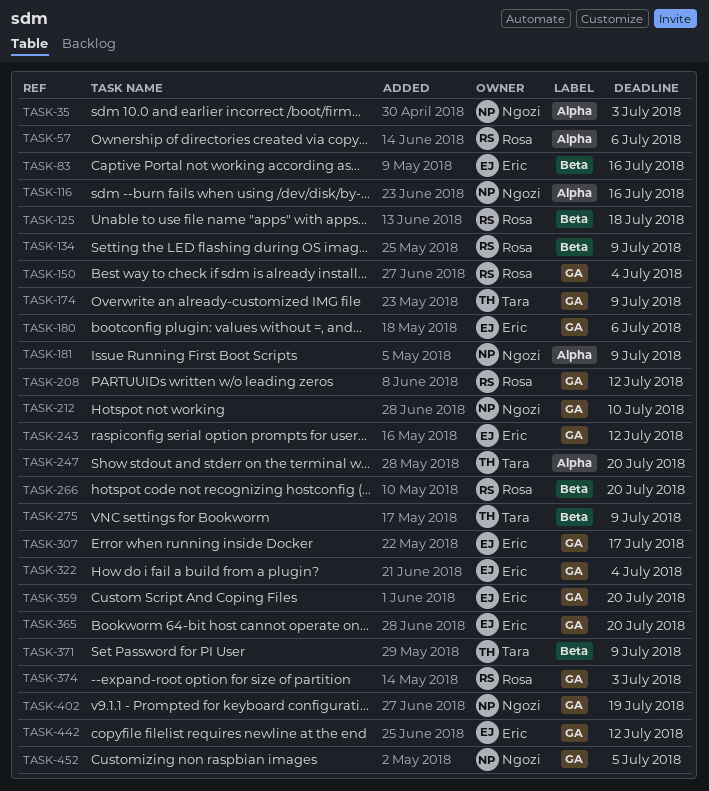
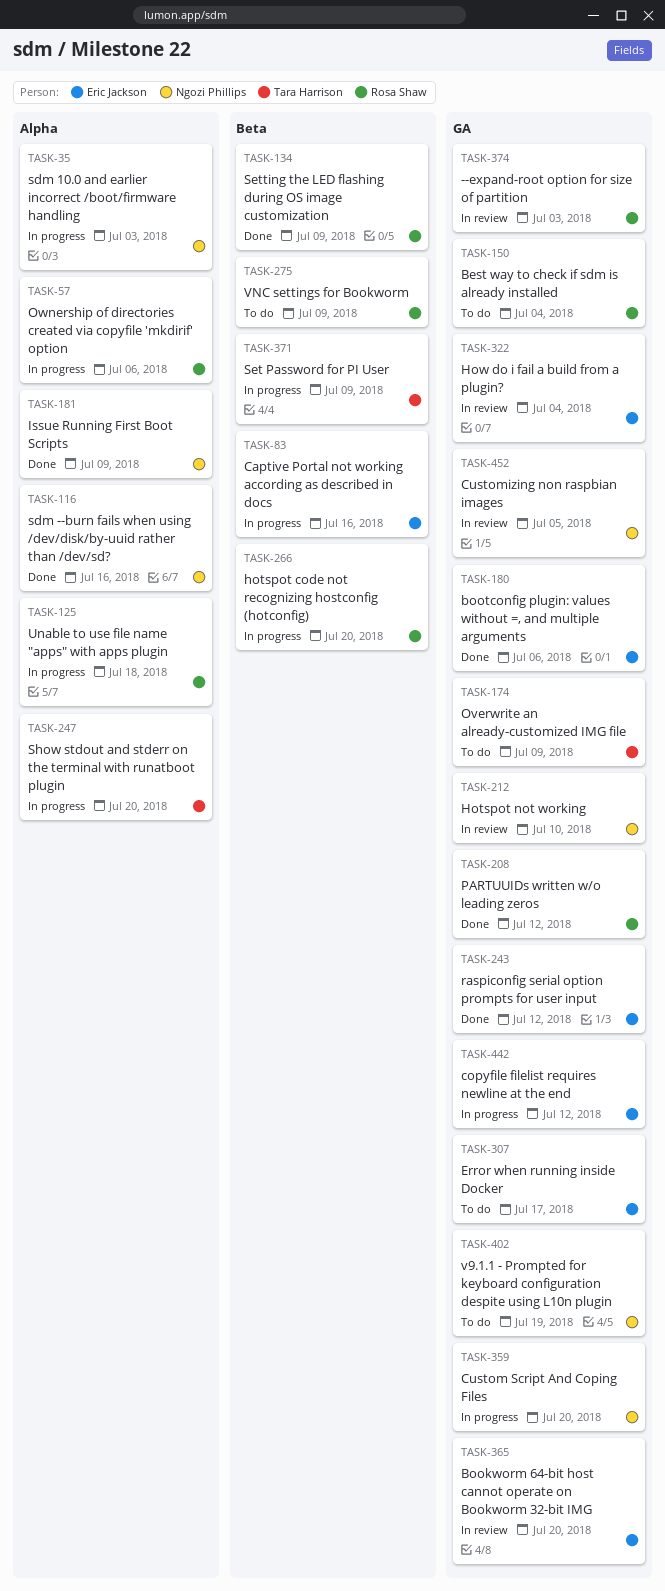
TASK-125, label: Beta -> Alpha
TASK-275, owner: Tara Harrison -> Rosa Shaw
TASK-359, owner: Eric Jackson -> Ngozi Phillips

